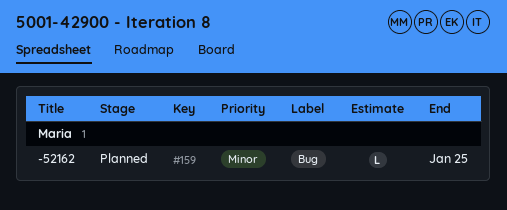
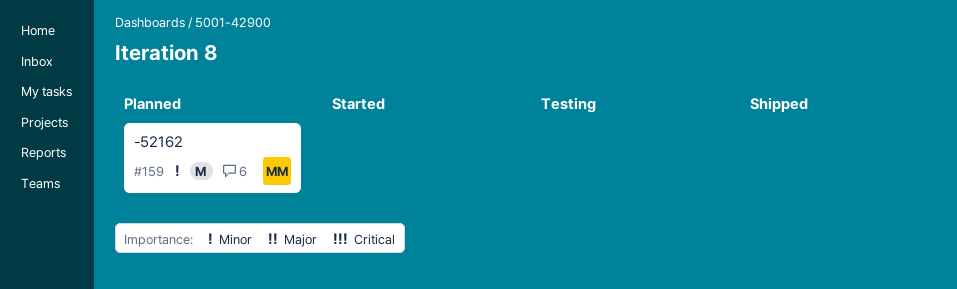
#159, estimate: L -> M

